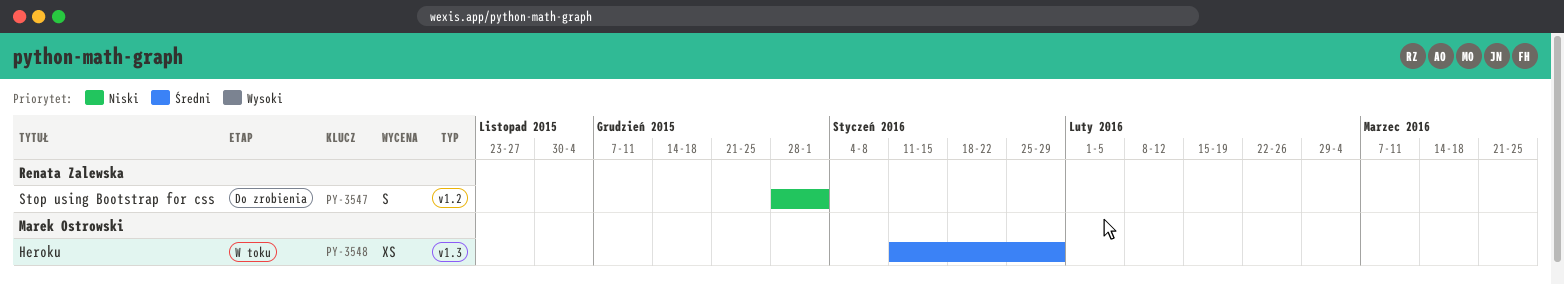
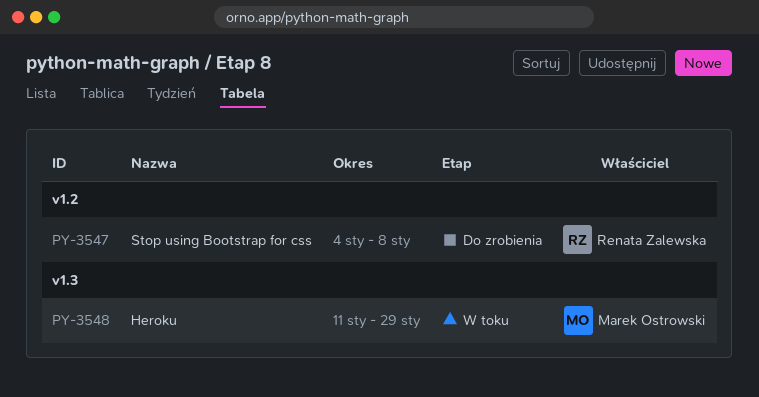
PY-3547, start: Dec 28 -> Jan 4
PY-3547, due: Jan 1 -> Jan 8

